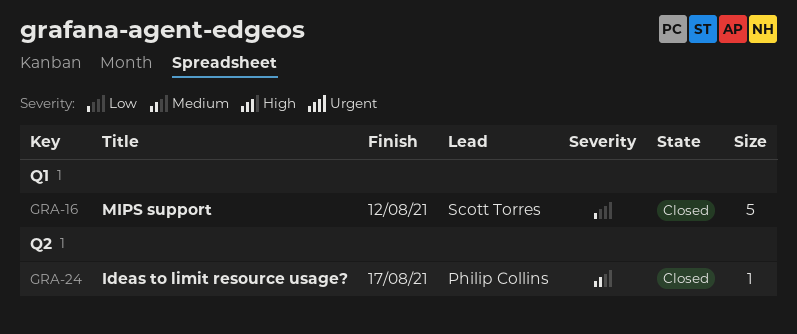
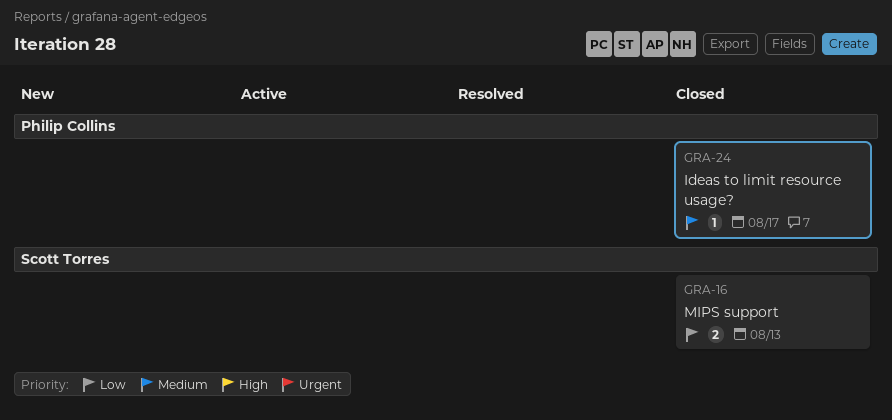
GRA-16, estimate: 5 -> 2
GRA-16, due: Aug 12 -> Aug 13

